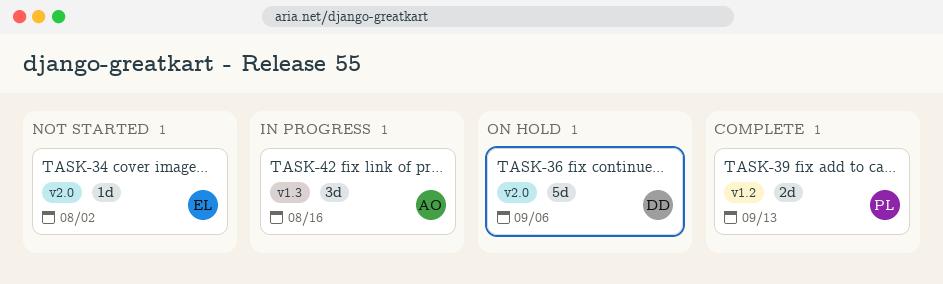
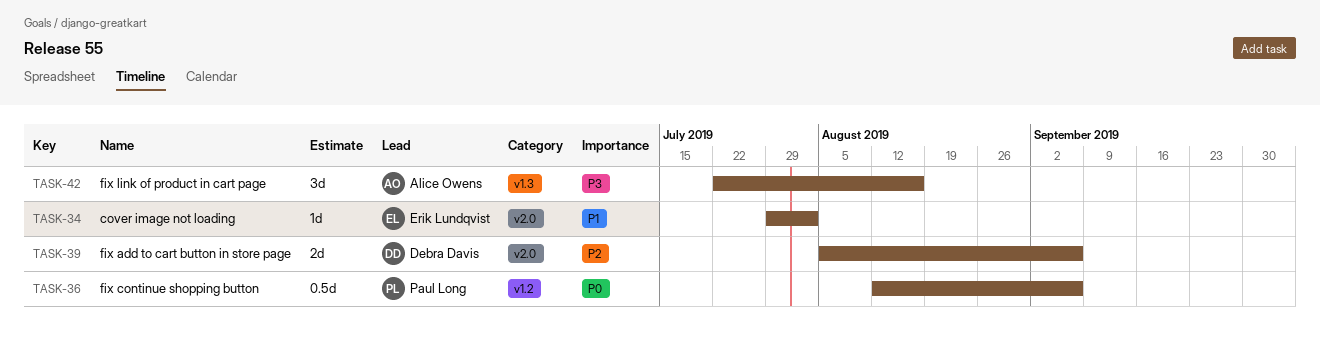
TASK-36, owner: Debra Davis -> Paul Long
TASK-36, label: v2.0 -> v1.2
TASK-36, estimate: 5d -> 0.5d
TASK-39, owner: Paul Long -> Debra Davis
TASK-39, label: v1.2 -> v2.0
TASK-39, due: Sep 13 -> Sep 6

